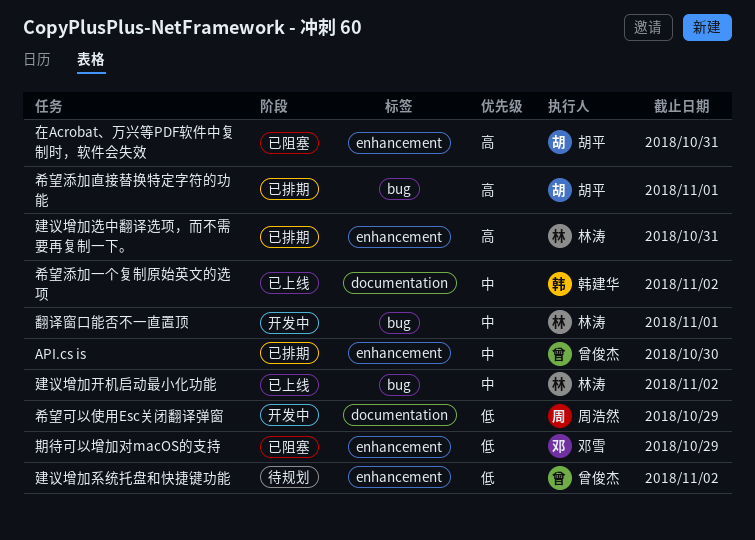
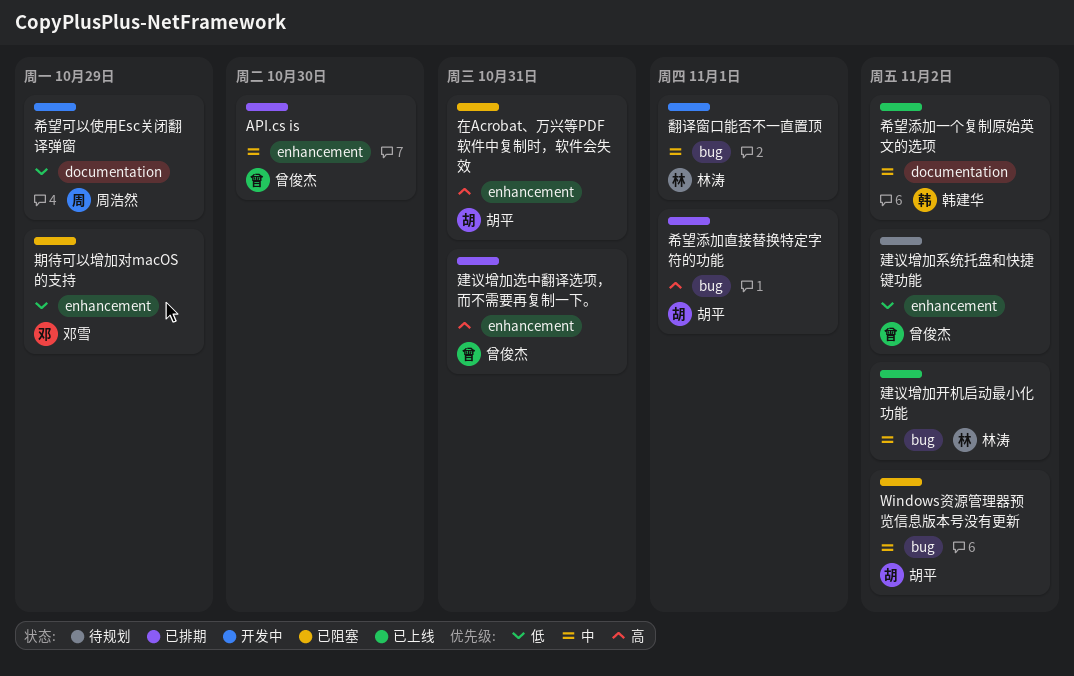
Windows资源管理器预览信息版本号没有更新: none -> present
建议增加选中翻译选项，而不需要再复制一下。, owner: 林涛 -> 曾俊杰

